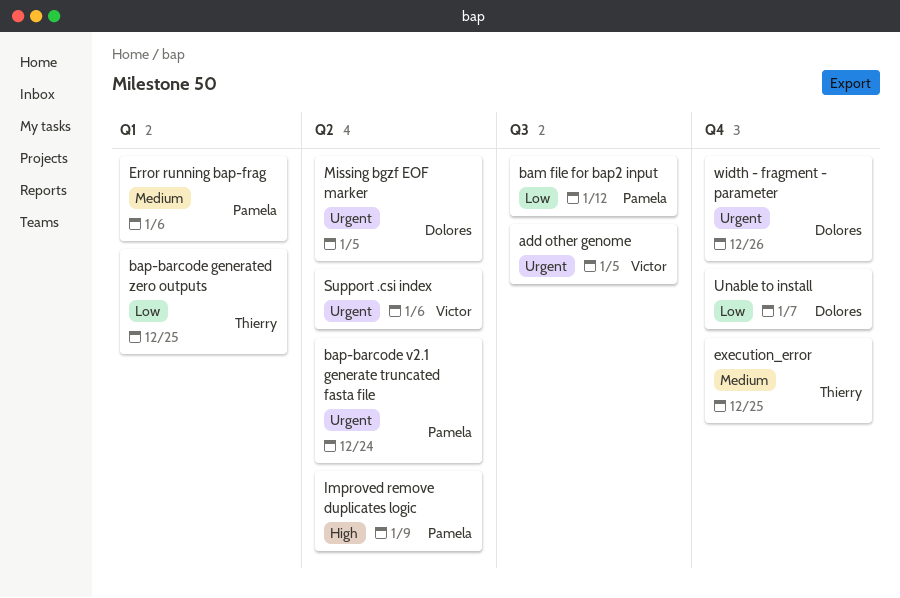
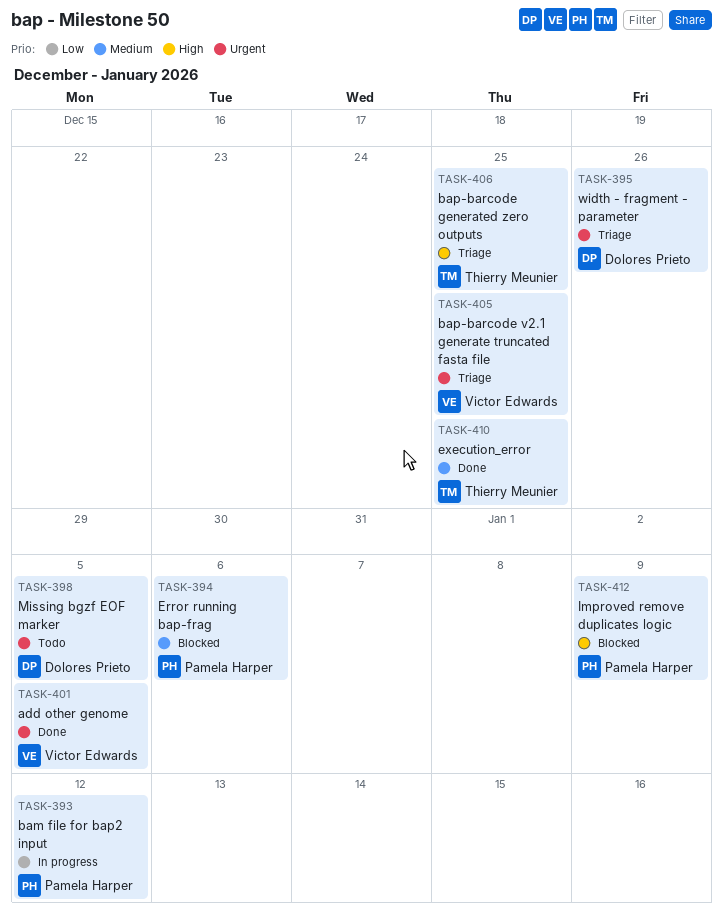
bap-barcode generated zero outputs, priority: Low -> High
bap-barcode v2.1 generate truncated fasta file, owner: Pamela Harper -> Victor Edwards
bap-barcode v2.1 generate truncated fasta file, due: Dec 24 -> Dec 25
Support .csi index: present -> none
Unable to install: present -> none

